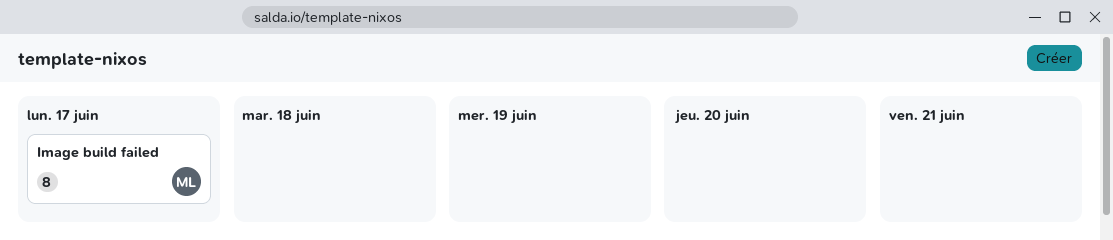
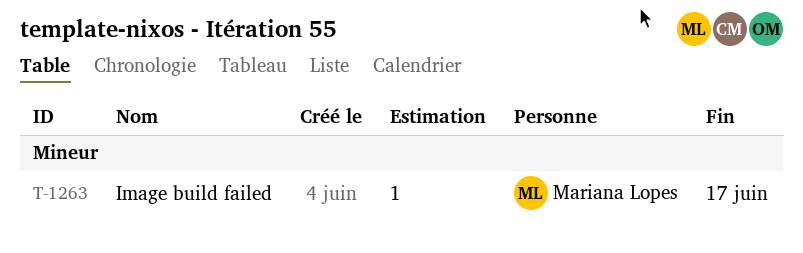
Image build failed, estimate: 8 -> 1

